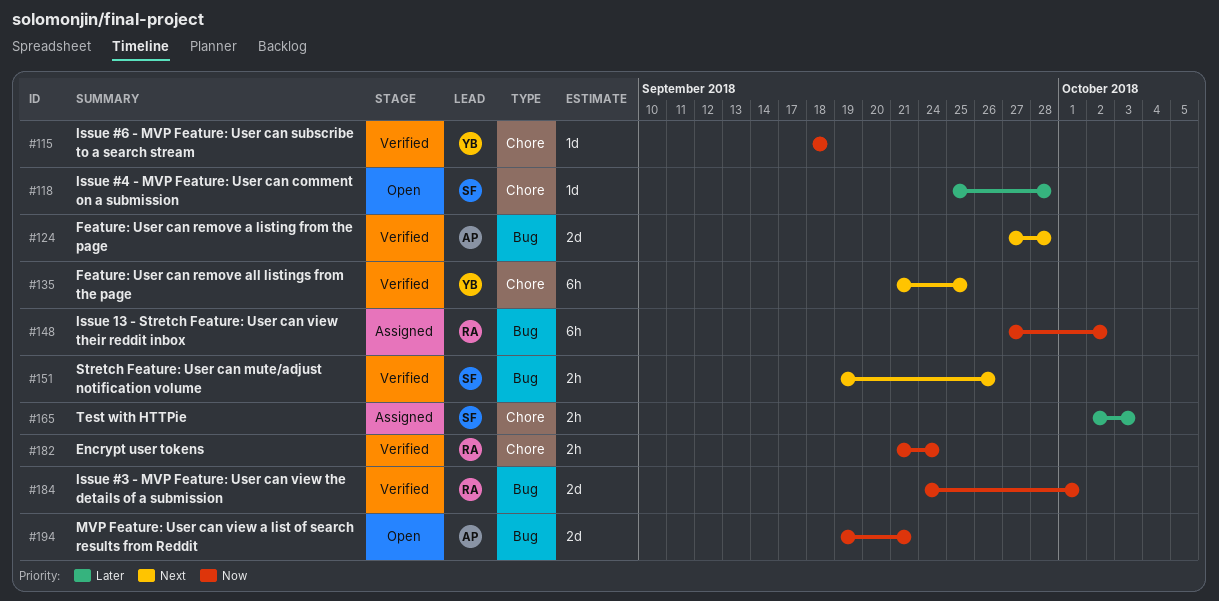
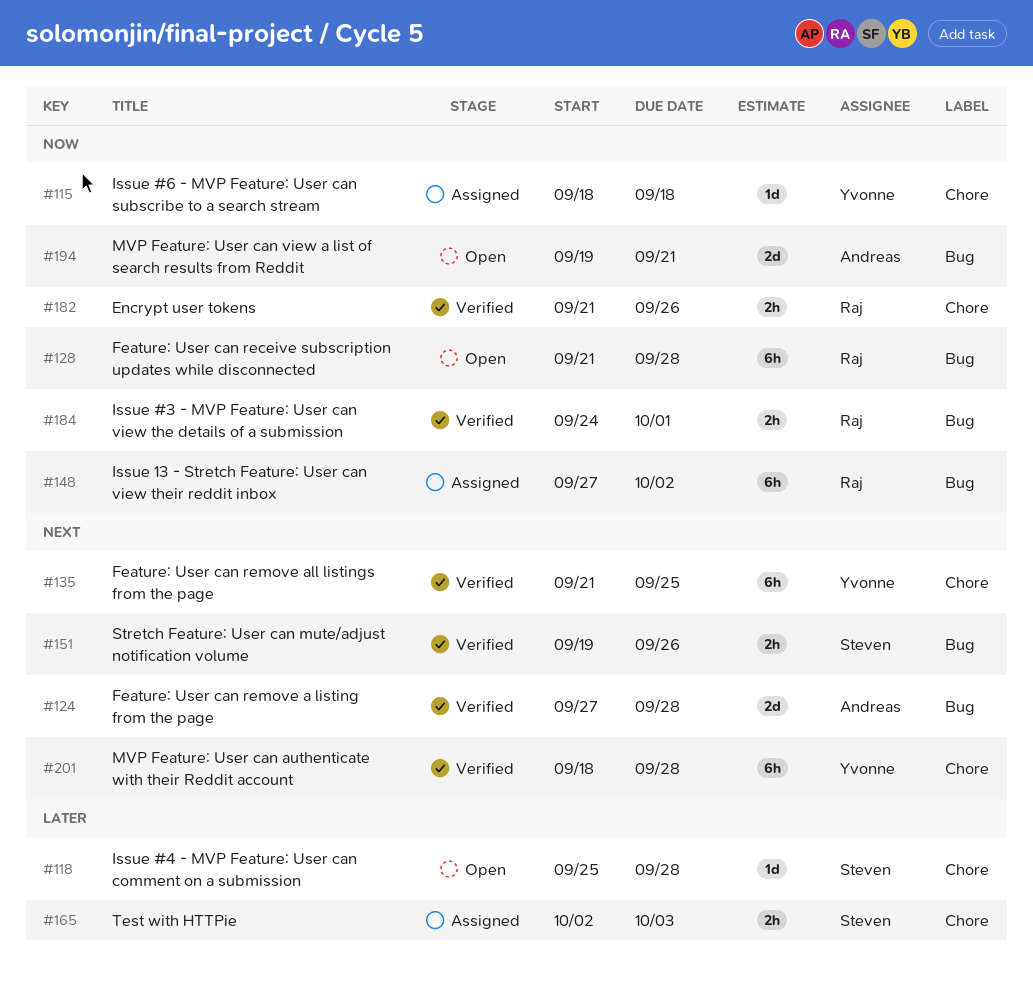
#115, status: Verified -> Assigned
#128: none -> present
#182, due: Sep 24 -> Sep 26
#184, estimate: 2d -> 2h
#201: none -> present

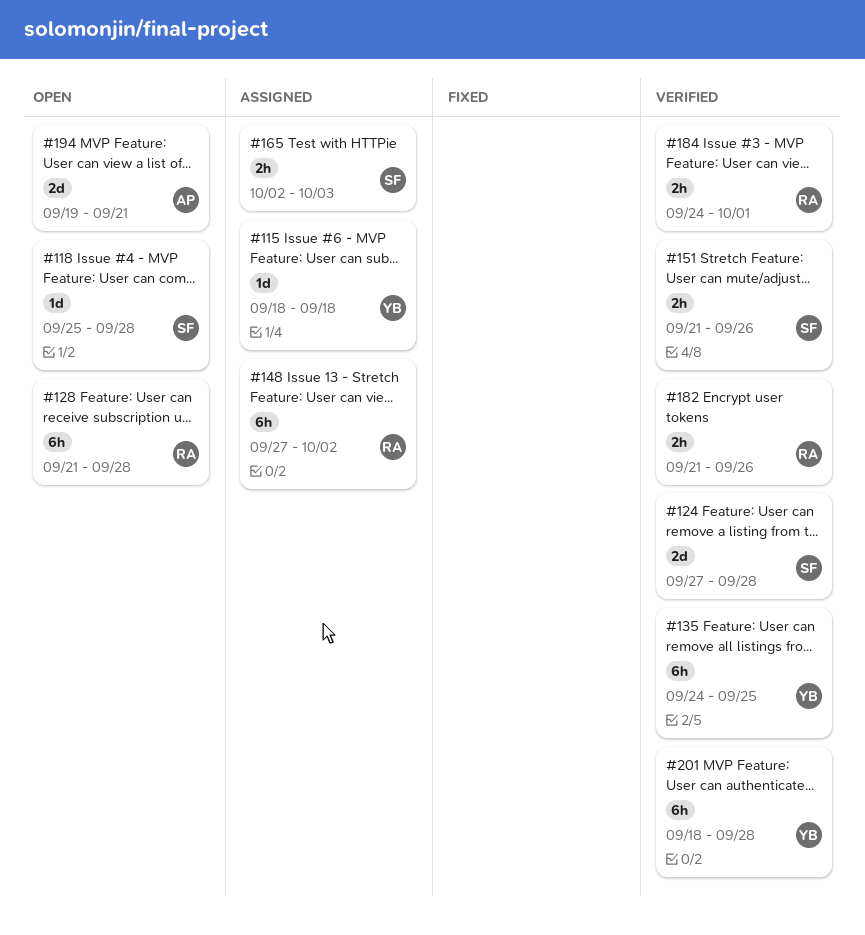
#124, owner: Andreas -> Steven
#135, start: Sep 21 -> Sep 24
#151, start: Sep 19 -> Sep 21

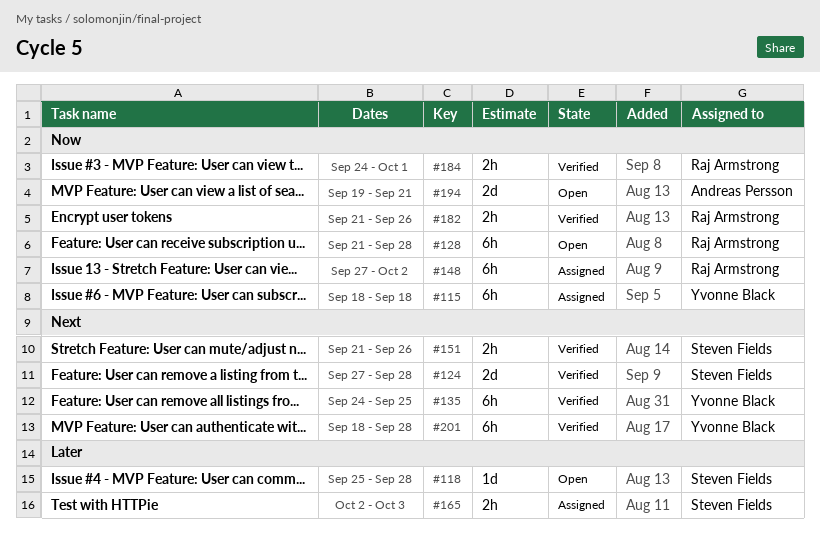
#115, estimate: 1d -> 6h

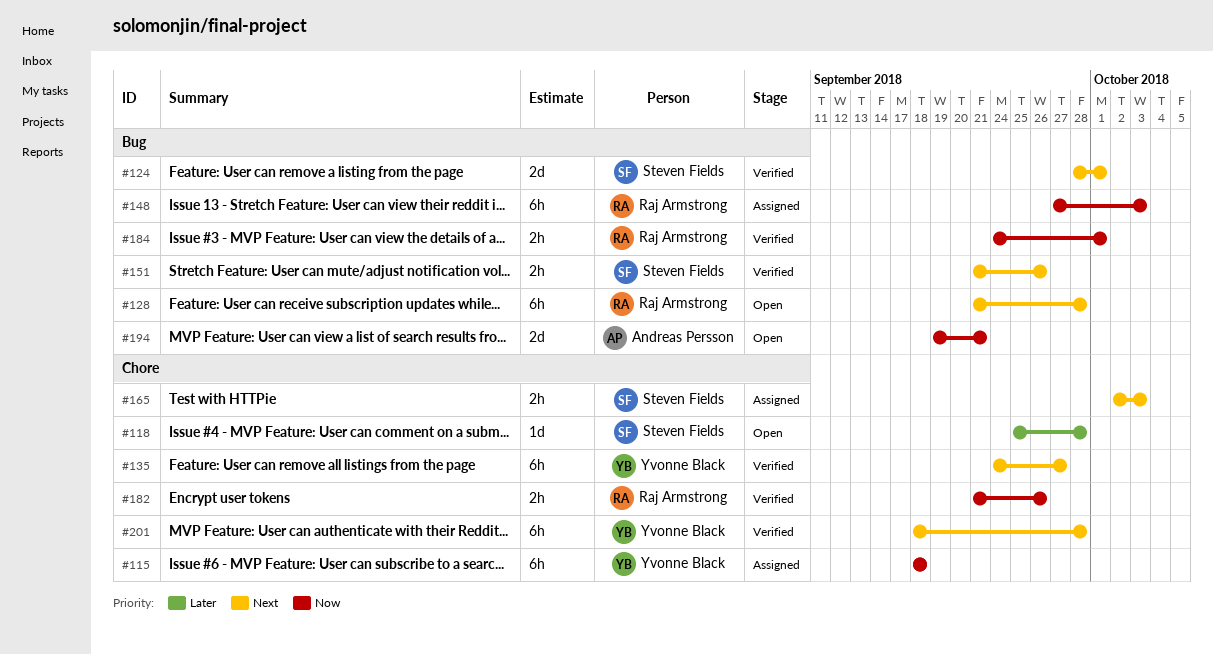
#124, start: Sep 27 -> Sep 28
#124, due: Sep 28 -> Oct 1
#128, priority: Now -> Next
#135, due: Sep 25 -> Sep 27
#148, due: Oct 2 -> Oct 3
#165, priority: Later -> Next

